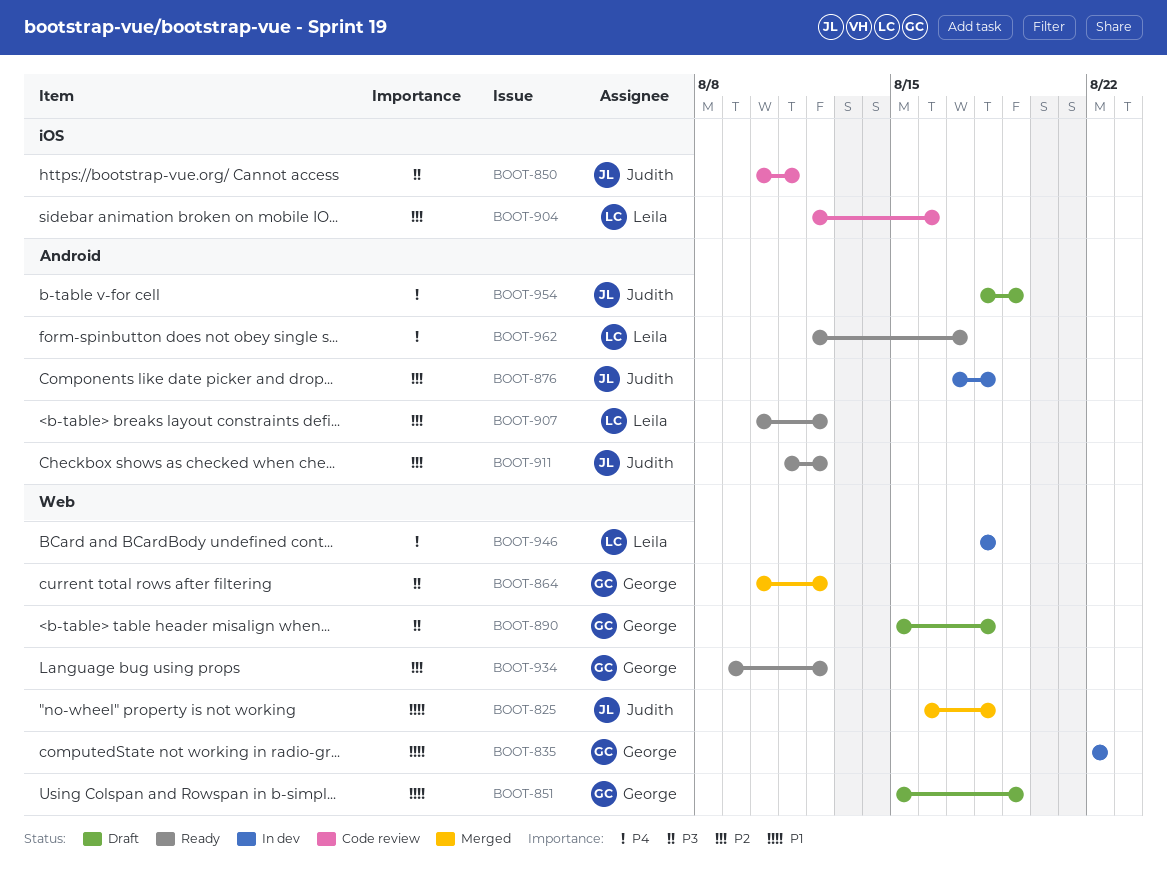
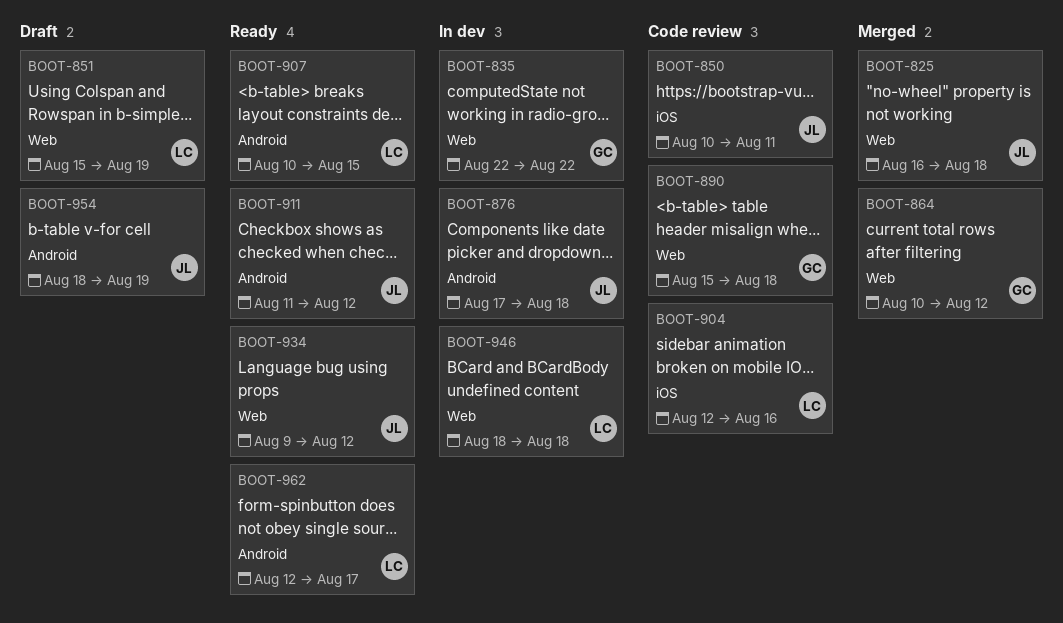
BOOT-851, owner: George -> Leila
BOOT-890, status: Draft -> Code review
BOOT-907, due: Aug 12 -> Aug 15
BOOT-934, owner: George -> Judith

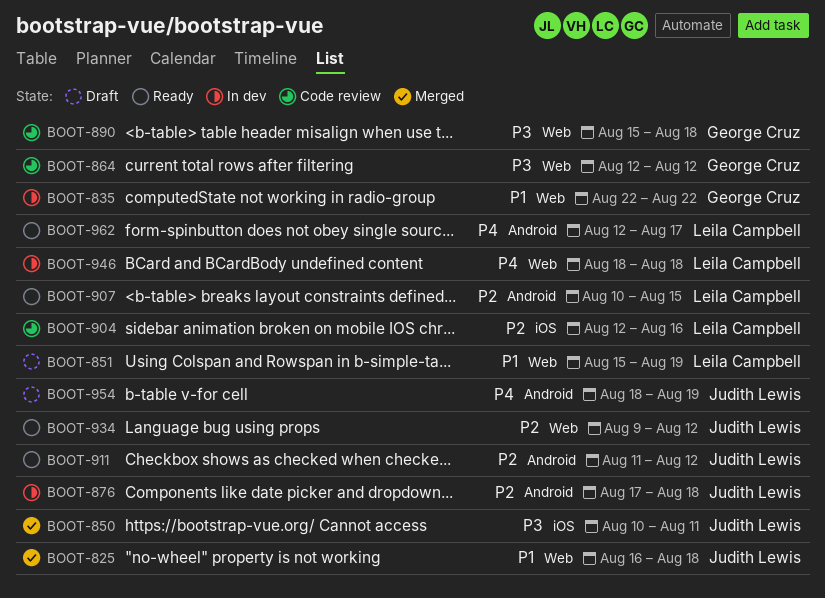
BOOT-850, status: Code review -> Merged
BOOT-864, status: Merged -> Code review
BOOT-864, start: Aug 10 -> Aug 12

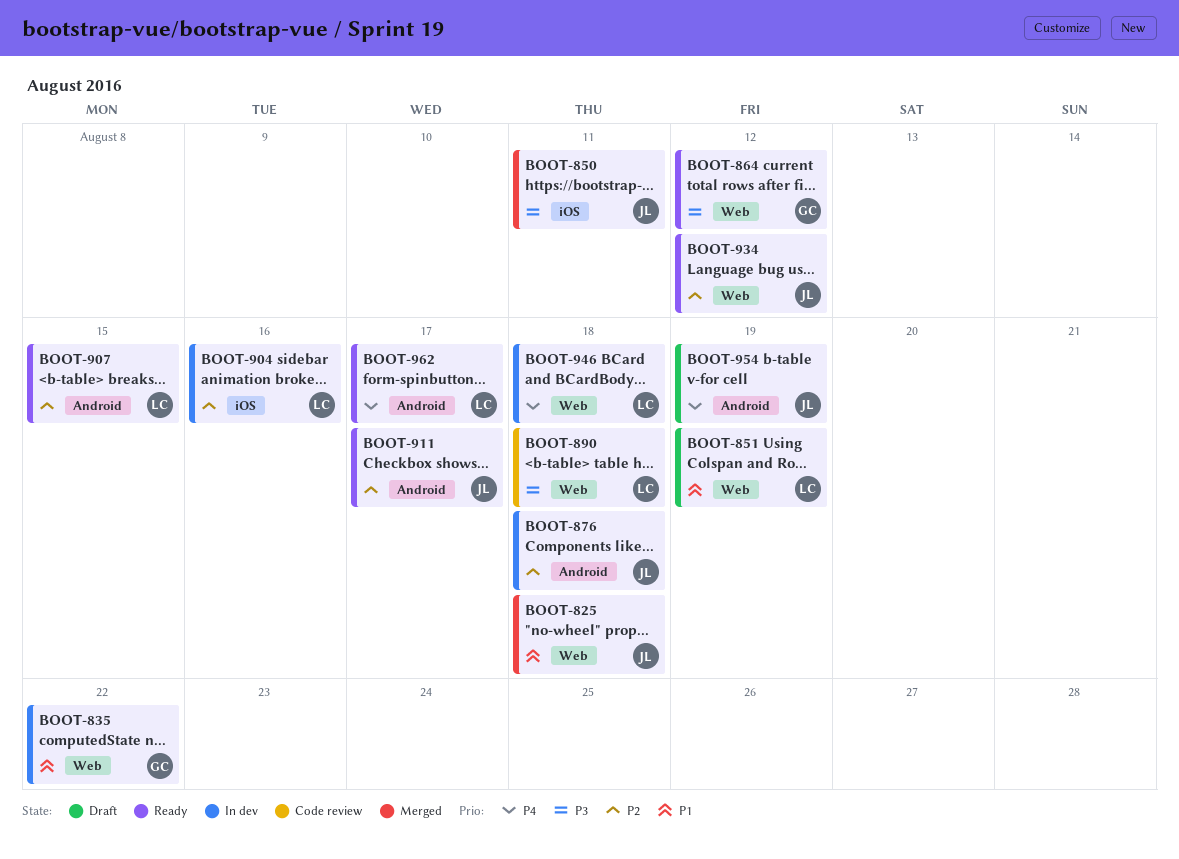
BOOT-864, status: Code review -> Ready
BOOT-890, owner: George Cruz -> Leila Campbell
BOOT-904, status: Code review -> In dev
BOOT-911, due: Aug 12 -> Aug 17

